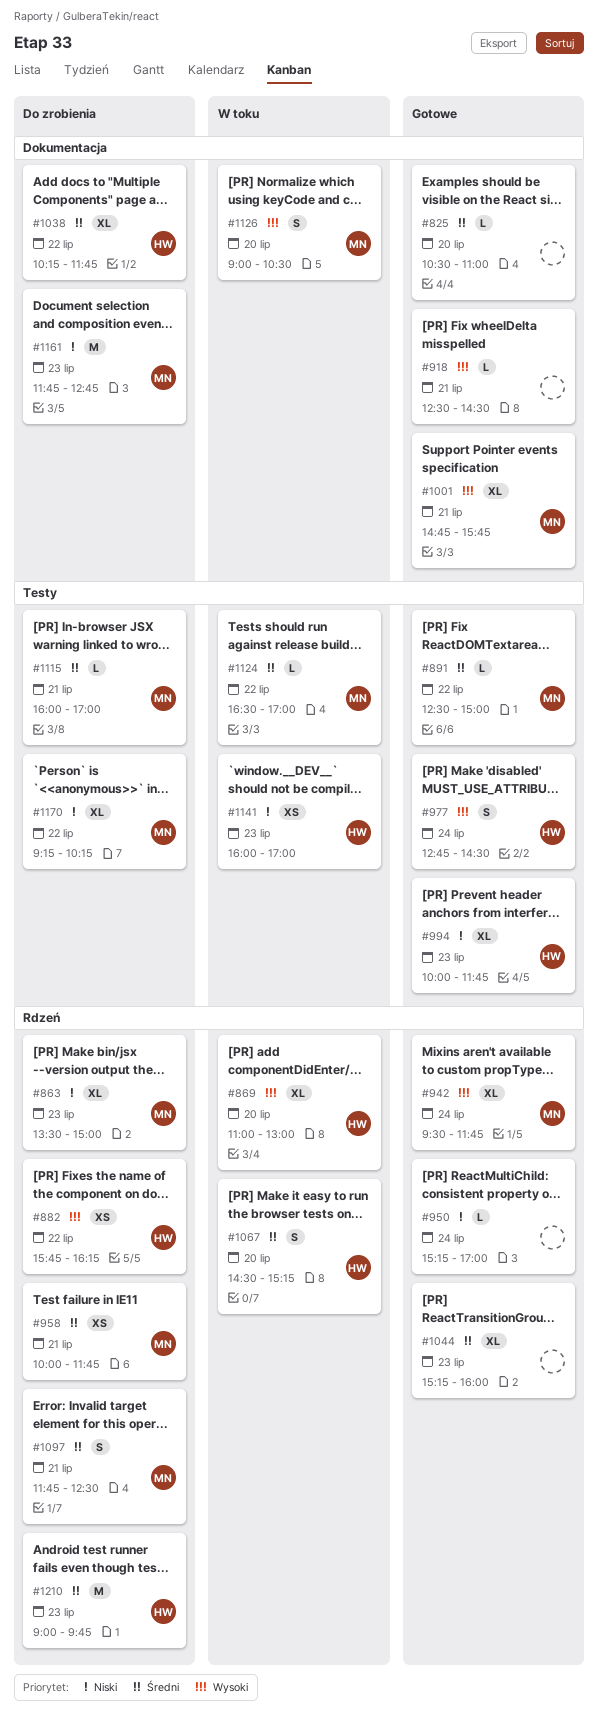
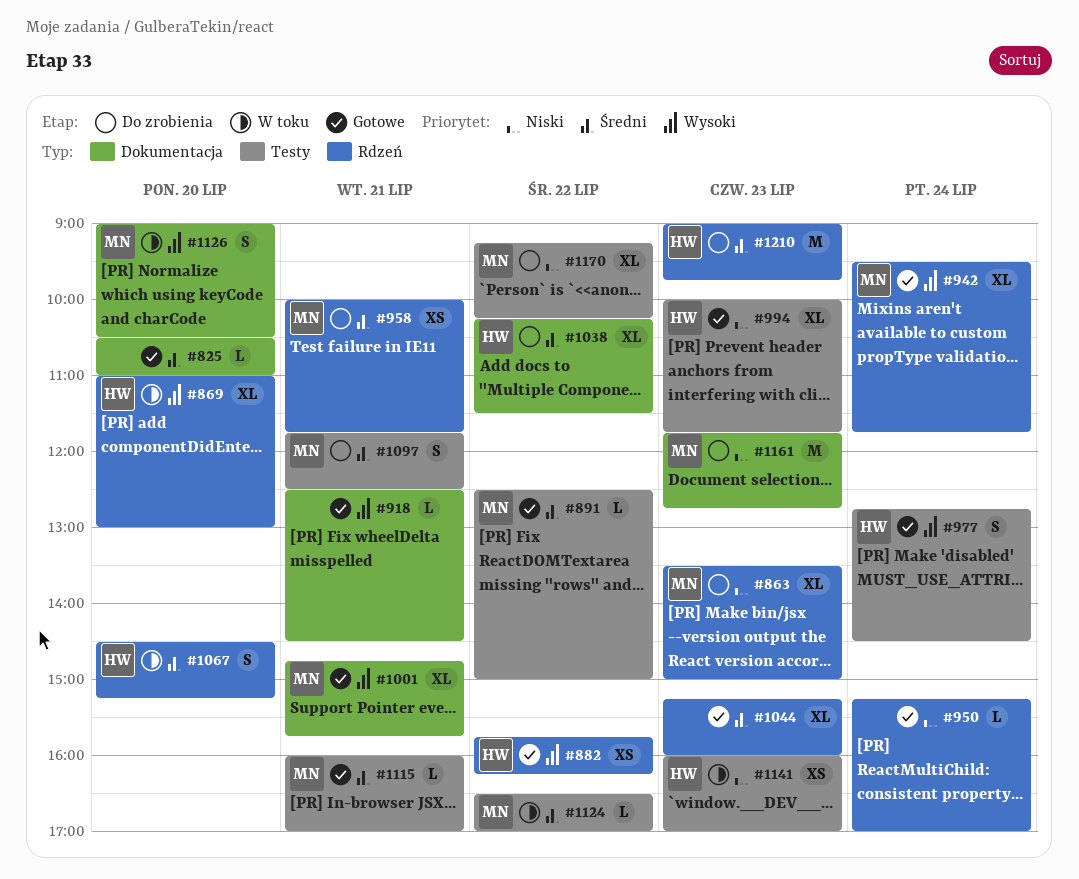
#882, status: Do zrobienia -> Gotowe
#1038, ends: 11:45 -> 11:30
#1097, label: Rdzeń -> Testy
#1115, status: Do zrobienia -> Gotowe

